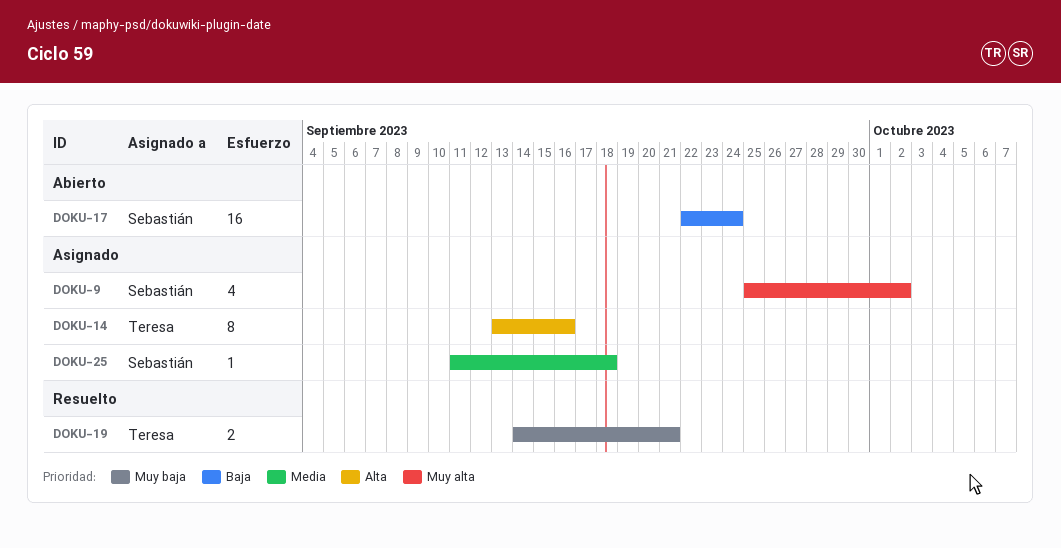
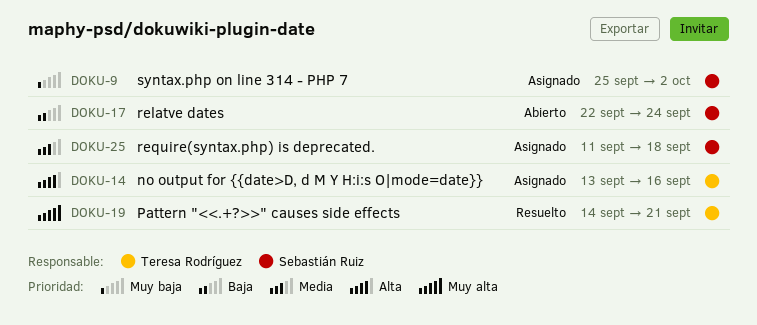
DOKU-9, priority: Muy alta -> Muy baja
DOKU-19, priority: Muy baja -> Muy alta

